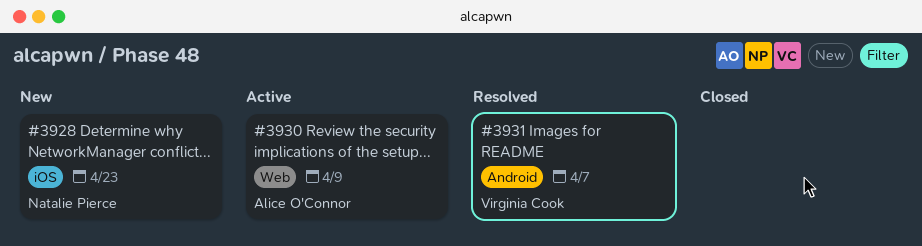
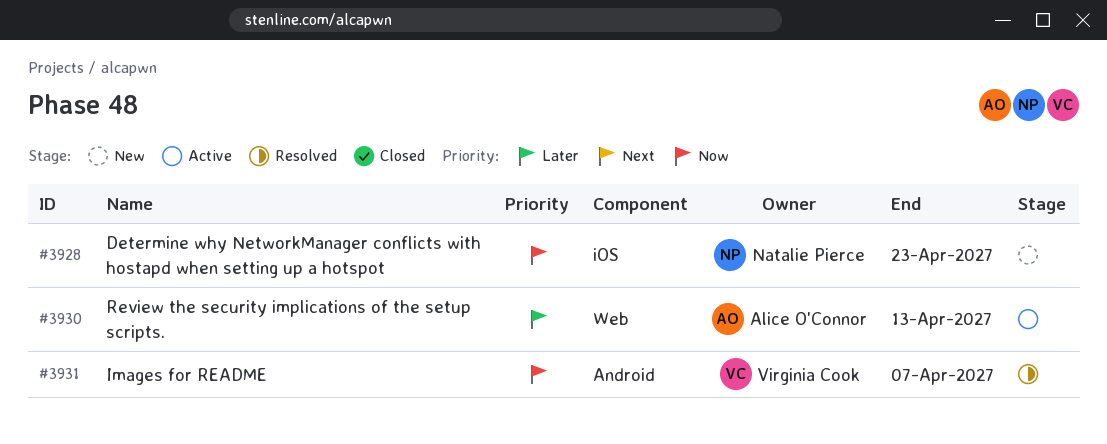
#3930, due: Apr 9 -> Apr 13

